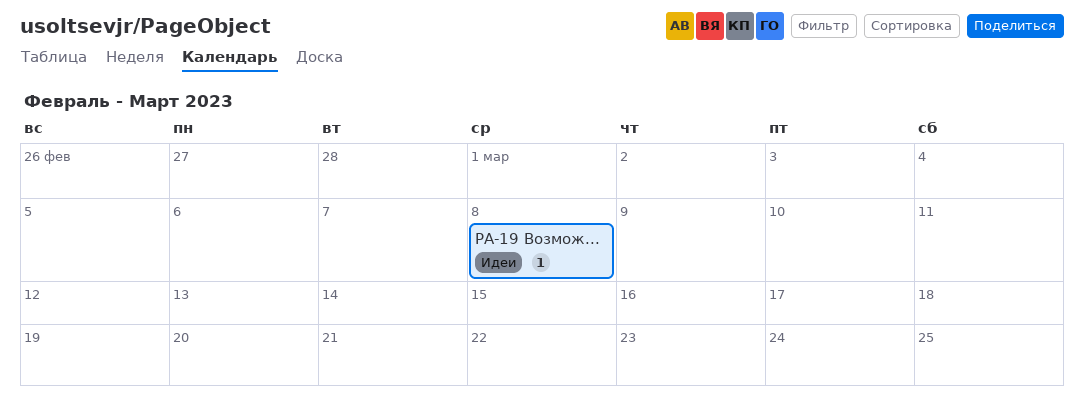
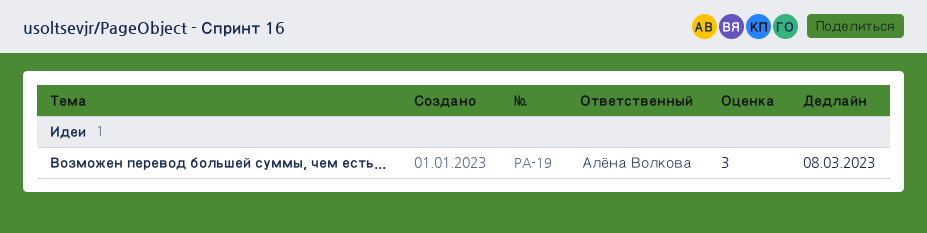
PA-19, estimate: 1 -> 3

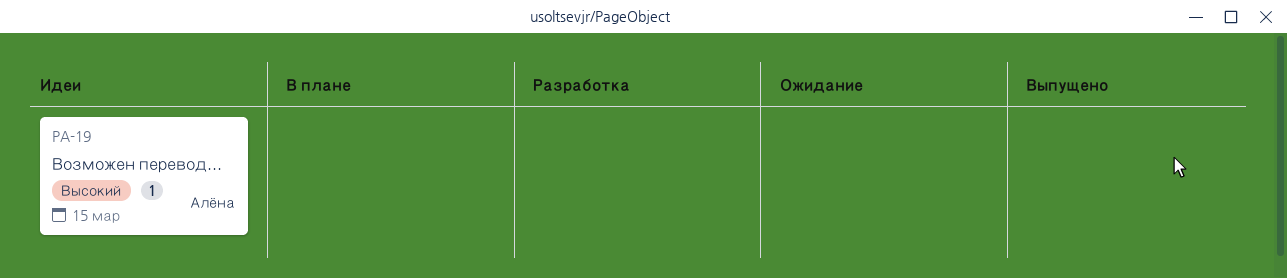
PA-19, estimate: 3 -> 1
PA-19, due: Mar 8 -> Mar 15

